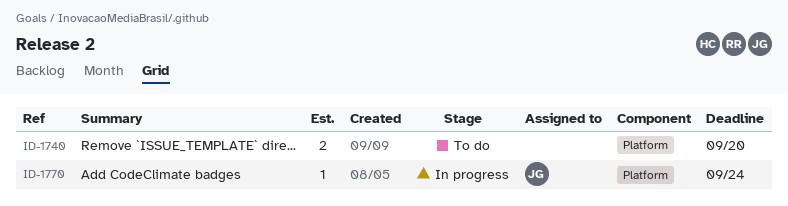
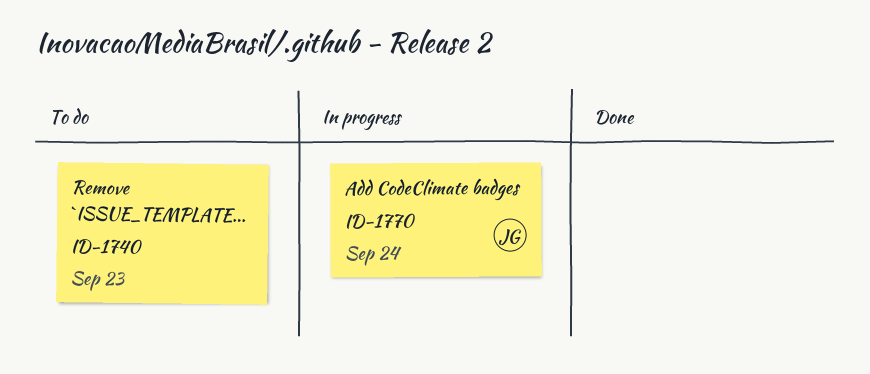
ID-1740, due: Sep 20 -> Sep 23

